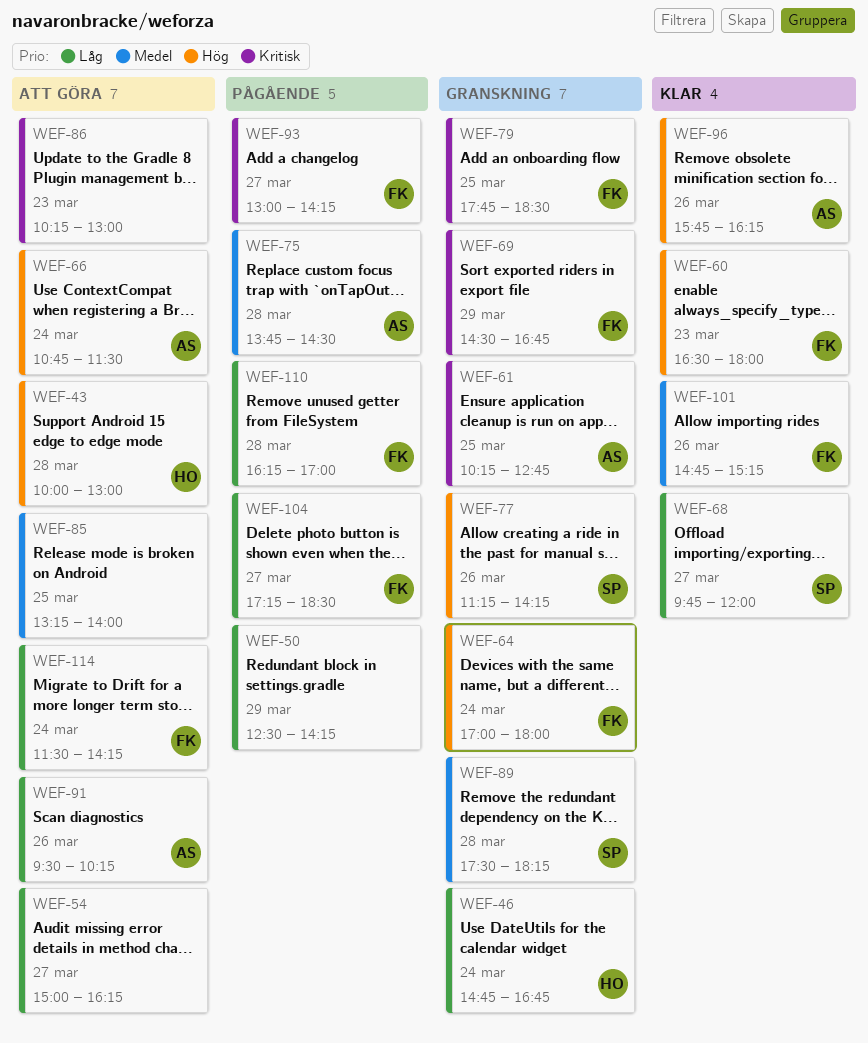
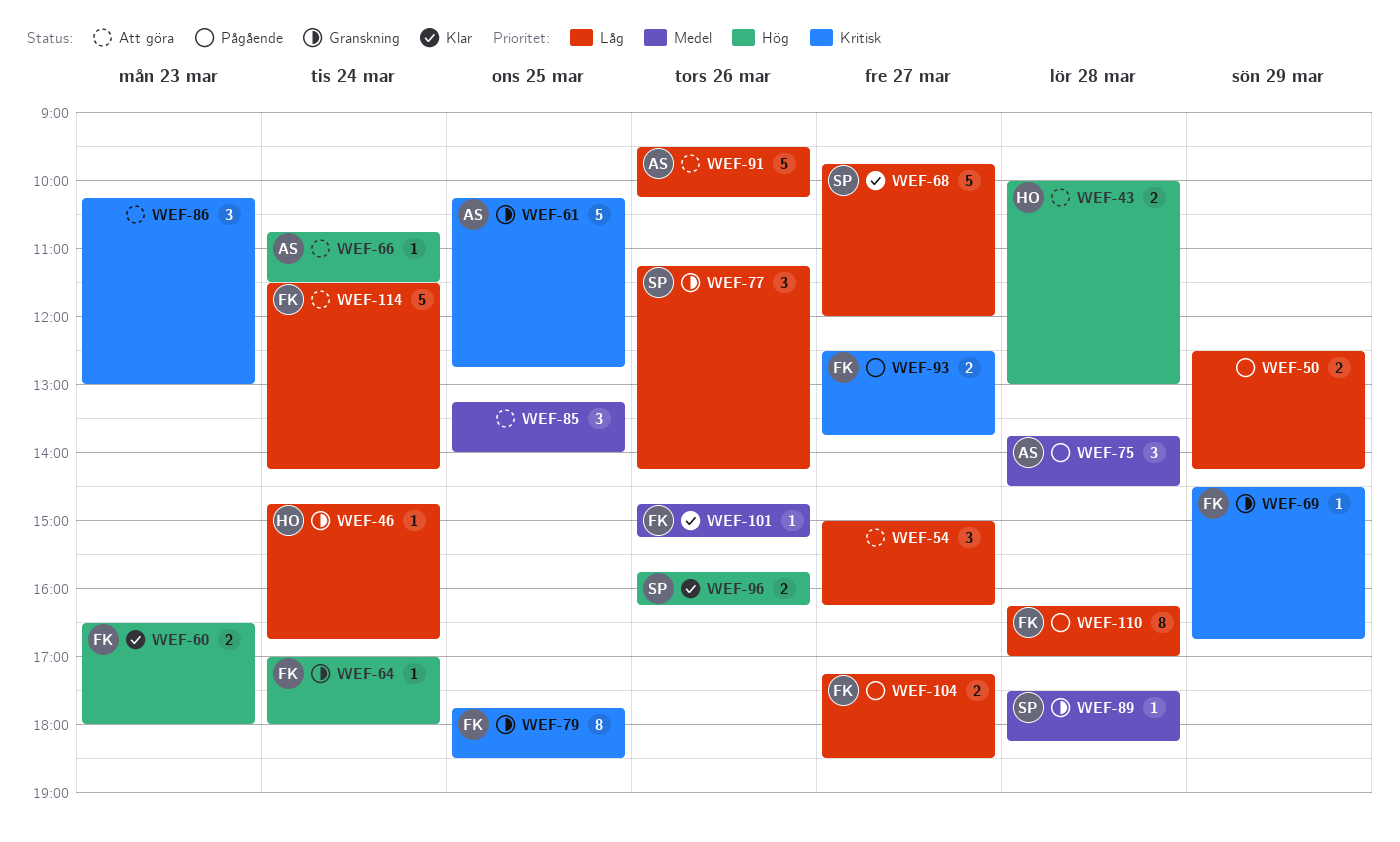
WEF-77, priority: Hög -> Låg
WEF-93, begins: 13:00 -> 12:30
WEF-93, ends: 14:15 -> 13:45
WEF-96, owner: AS -> SP

